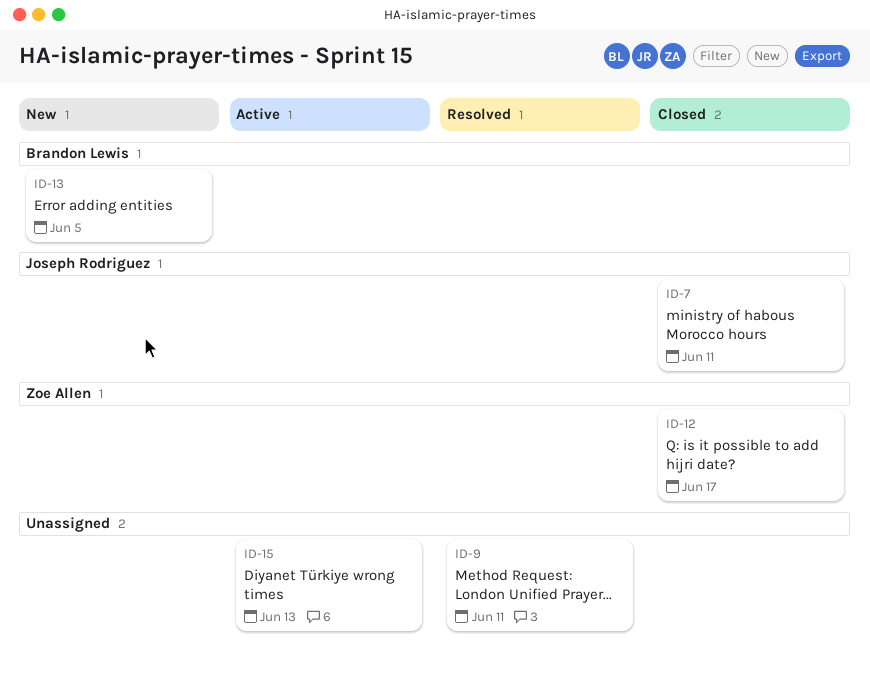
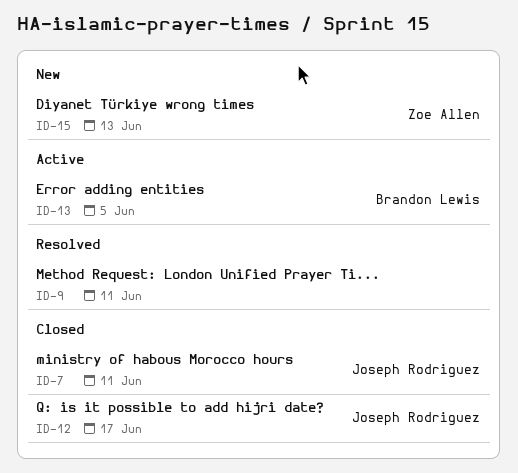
ID-12, owner: Zoe Allen -> Joseph Rodriguez
ID-13, status: New -> Active
ID-15, status: Active -> New
ID-15, owner: none -> Zoe Allen

